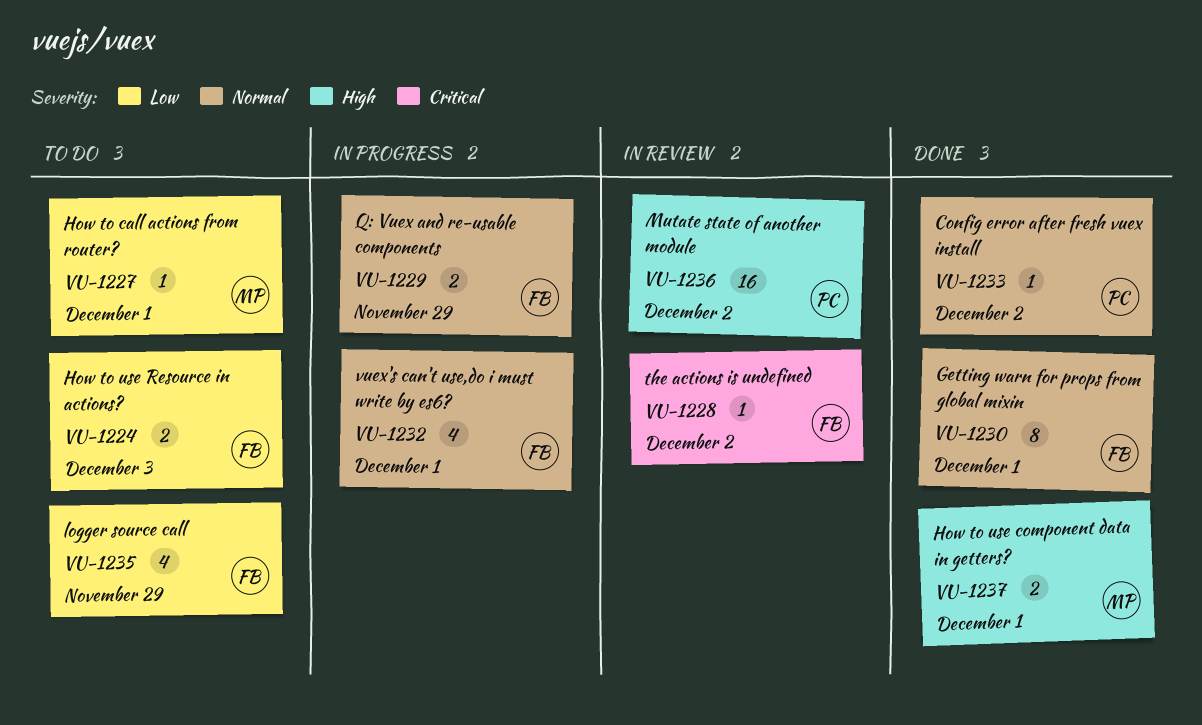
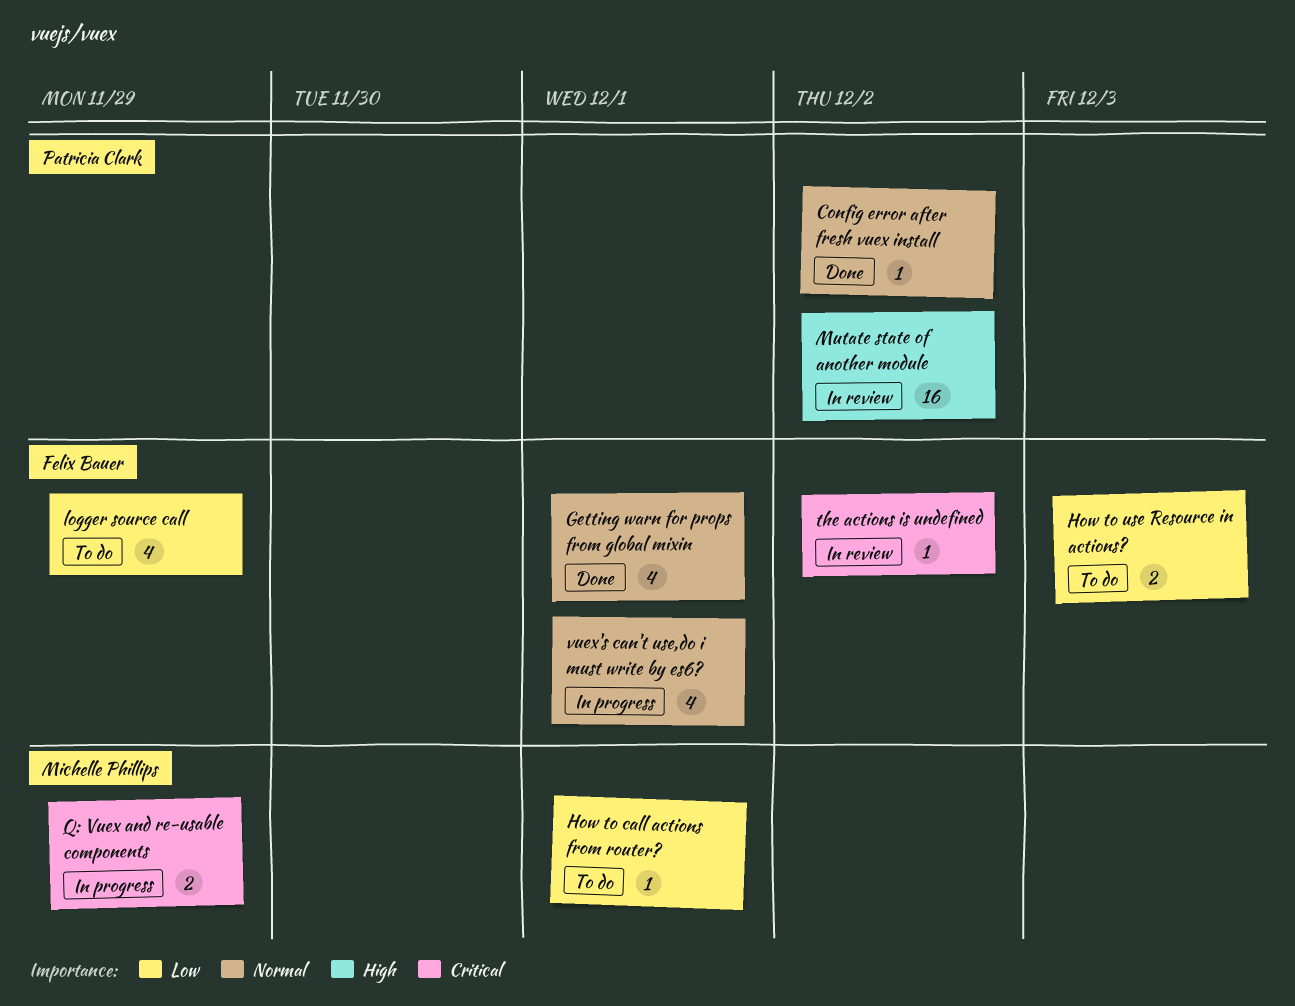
Getting warn for props from global mixin, estimate: 8 -> 4
How to use component data in getters?: present -> none
Q: Vuex and re-usable components, owner: Felix Bauer -> Michelle Phillips
Q: Vuex and re-usable components, priority: Normal -> Critical

